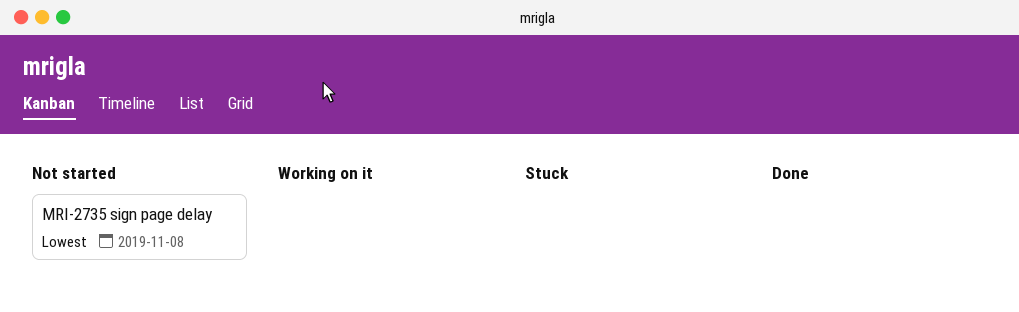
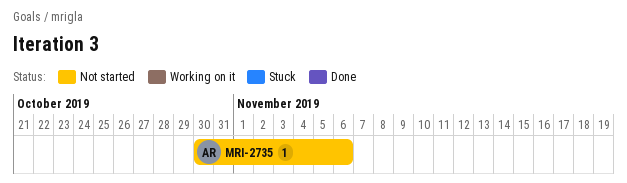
MRI-2735, due: Nov 8 -> Nov 6

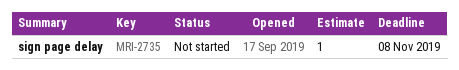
MRI-2735, due: Nov 6 -> Nov 8

